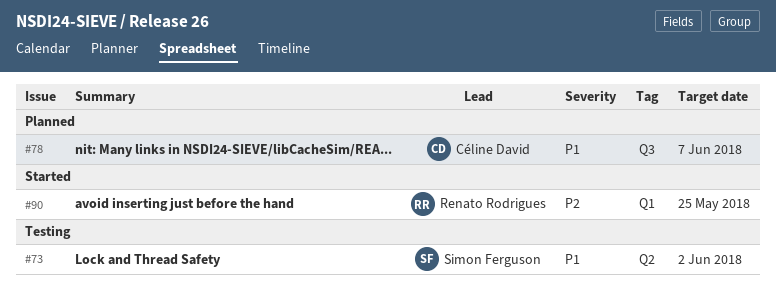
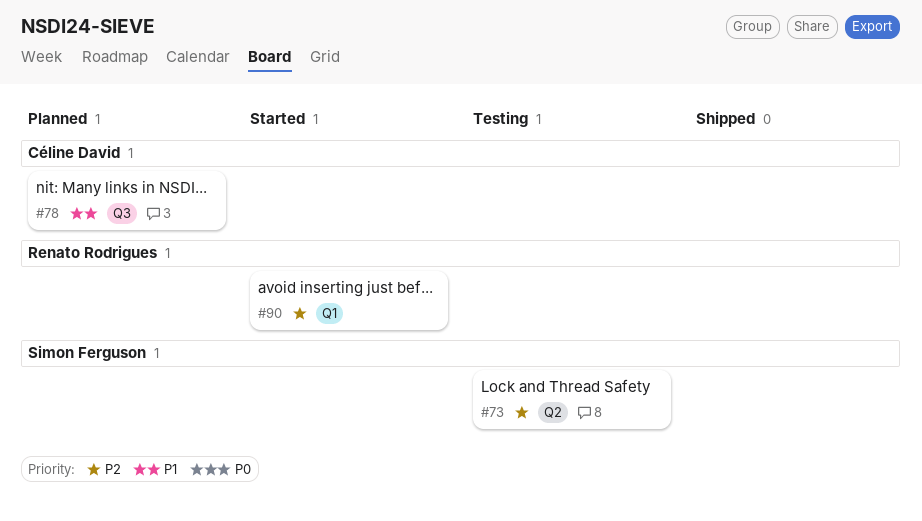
#73, priority: P1 -> P2

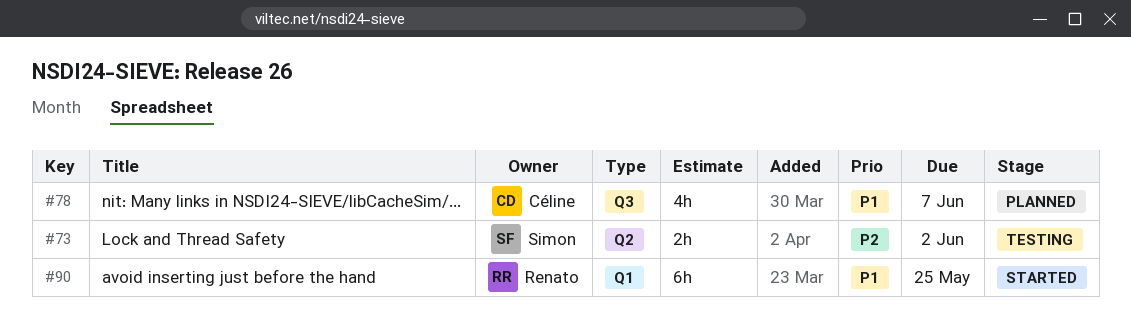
#90, priority: P2 -> P1

